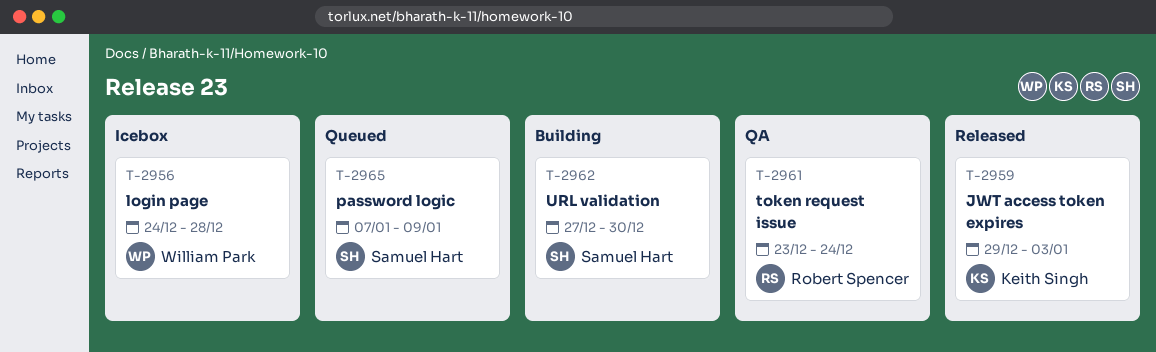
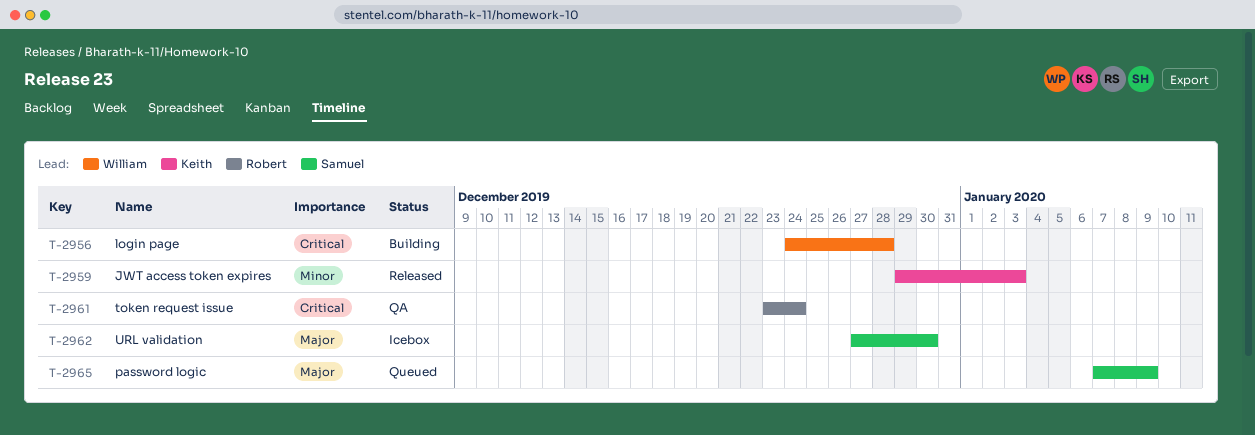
T-2956, status: Icebox -> Building
T-2962, status: Building -> Icebox

